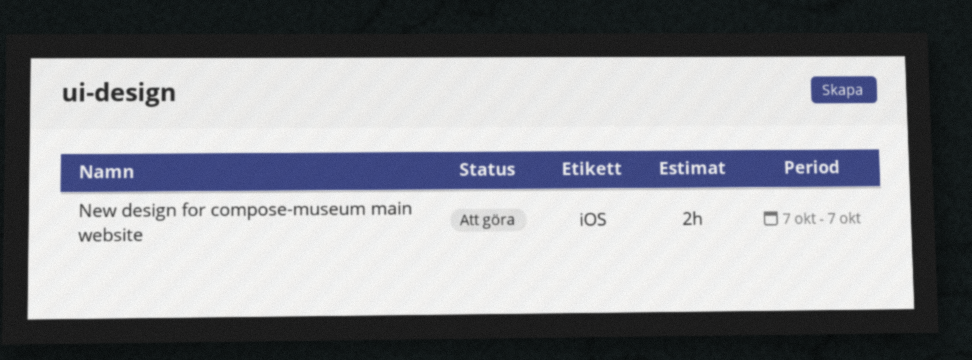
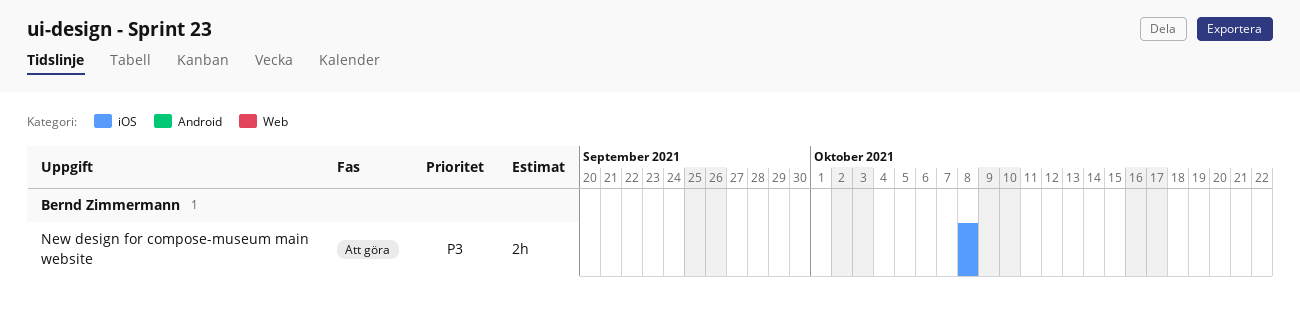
New design for compose-museum main website, start: Oct 7 -> Oct 8
New design for compose-museum main website, due: Oct 7 -> Oct 8

